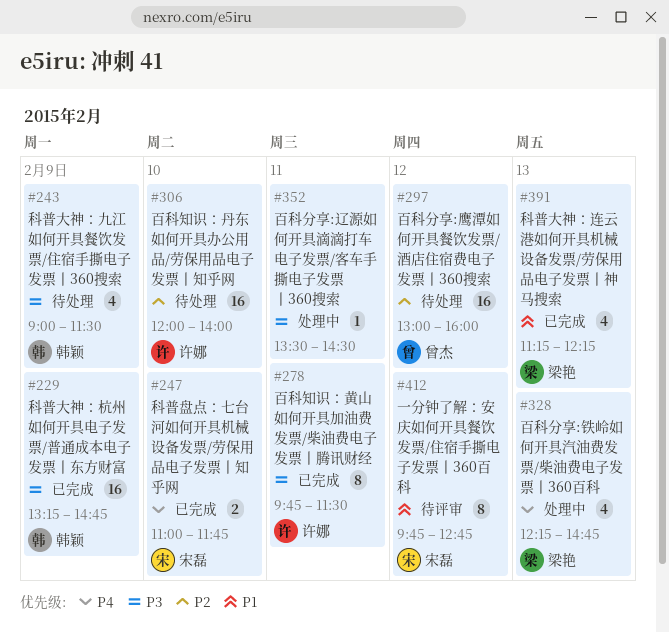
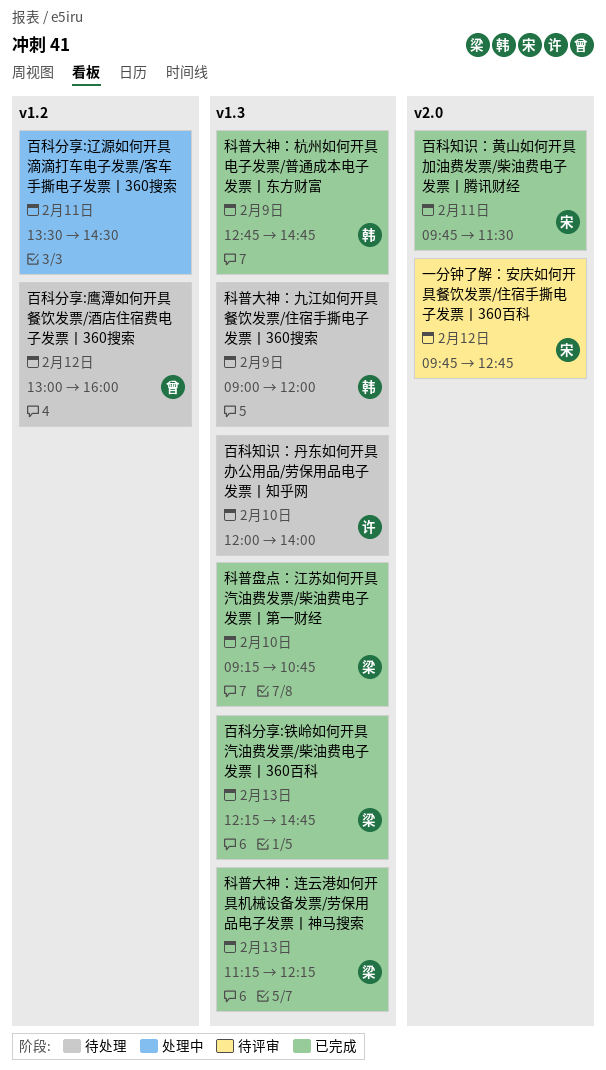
百科分享:铁岭如何开具汽油费发票/柴油费电子发票丨360百科, status: 处理中 -> 已完成
百科知识：黄山如何开具加油费发票/柴油费电子发票丨腾讯财经, owner: 许娜 -> 宋磊
科普大神：九江如何开具餐饮发票/住宿手撕电子发票丨360搜索, ends: 11:30 -> 12:00
科普大神：杭州如何开具电子发票/普通成本电子发票丨东方财富, begins: 13:15 -> 12:45
科普盘点：七台河如何开具机械设备发票/劳保用品电子发票丨知乎网: present -> none
科普盘点：江苏如何开具汽油费发票/柴油费电子发票丨第一财经: none -> present

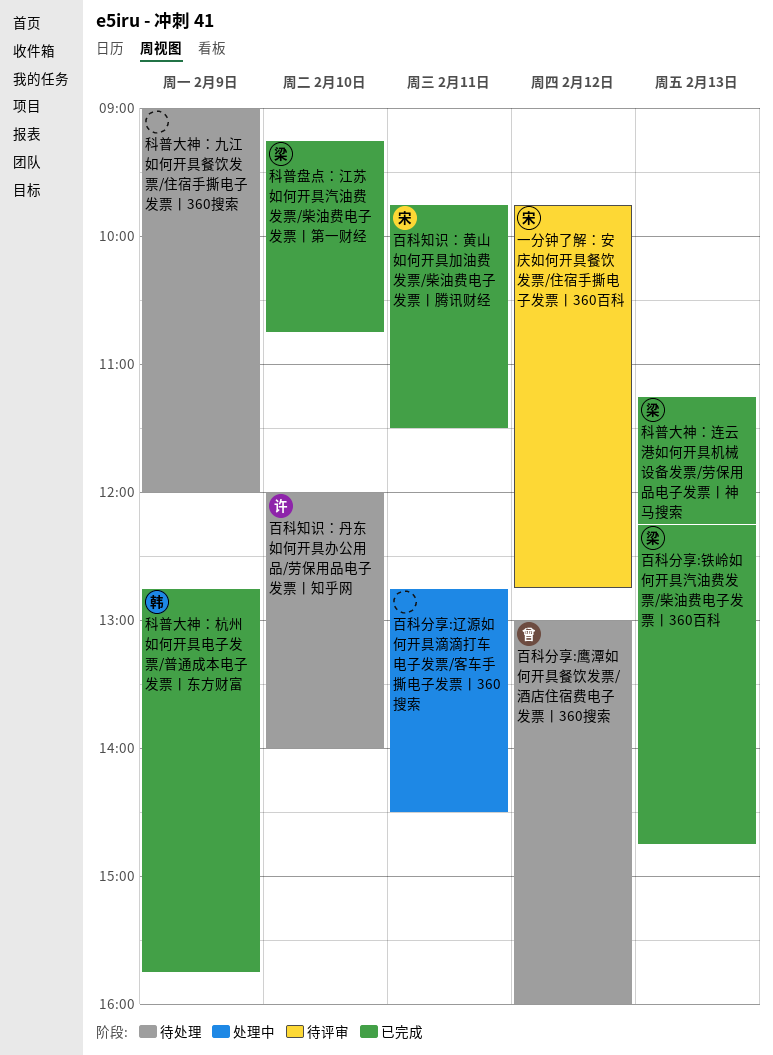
百科分享:辽源如何开具滴滴打车电子发票/客车手撕电子发票丨360搜索, begins: 13:30 -> 12:45
科普大神：九江如何开具餐饮发票/住宿手撕电子发票丨360搜索, owner: 韩 -> none
科普大神：杭州如何开具电子发票/普通成本电子发票丨东方财富, ends: 14:45 -> 15:45

